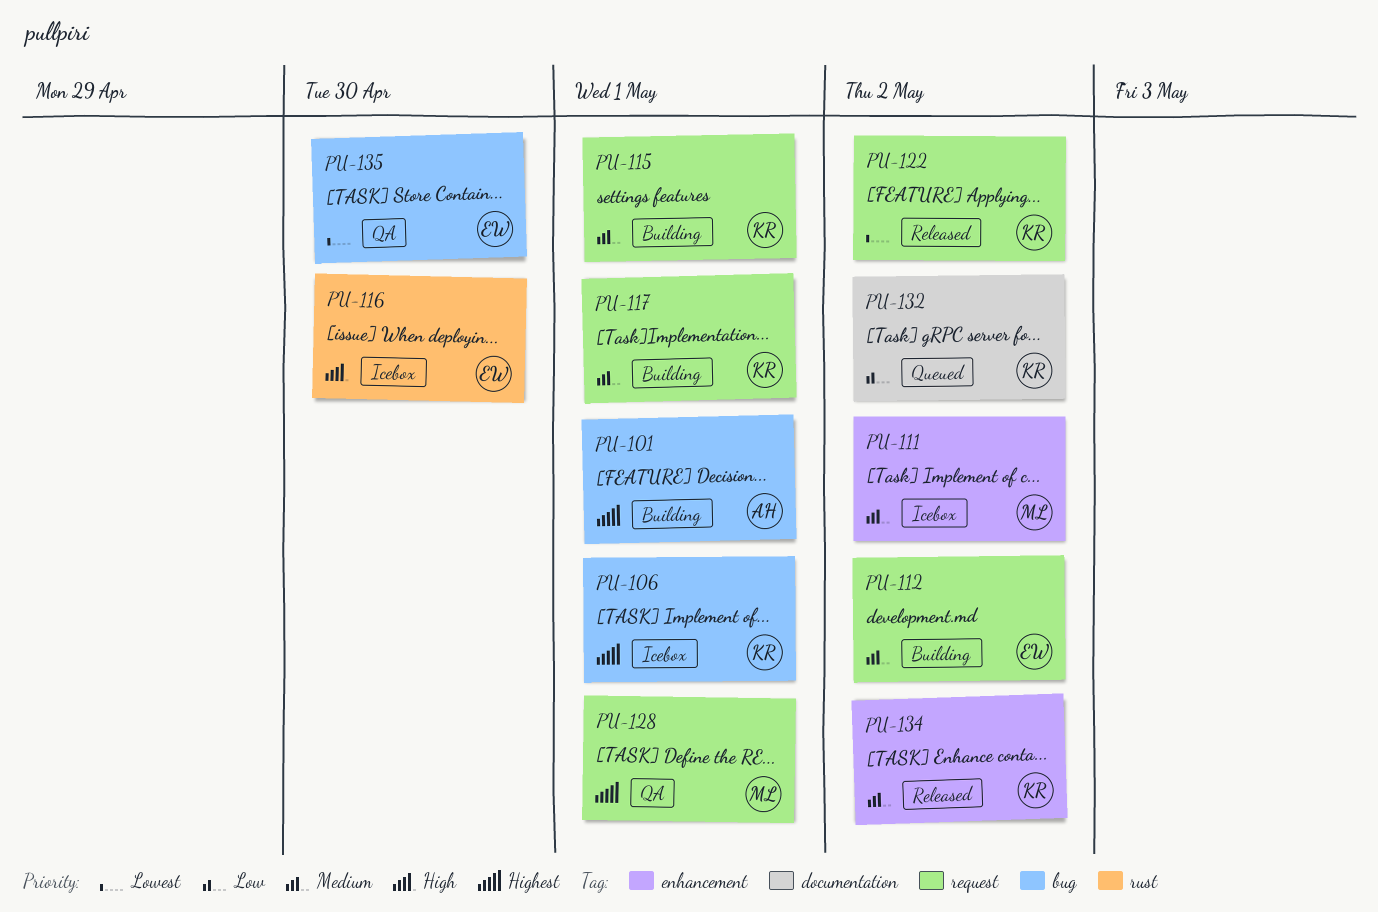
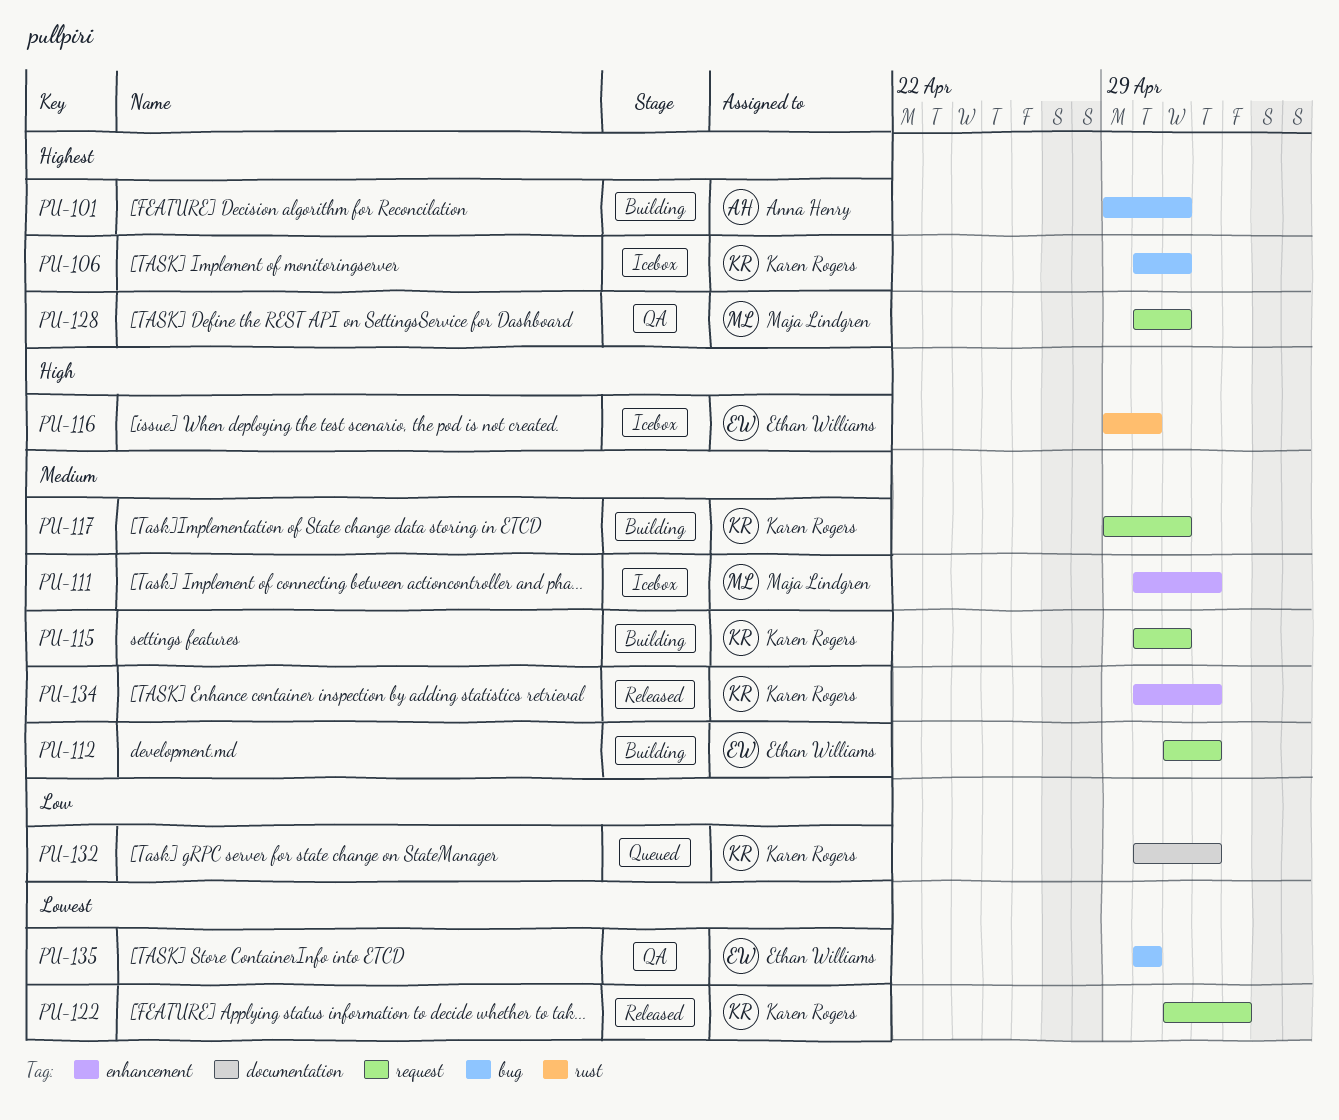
PU-122, due: May 2 -> May 3

